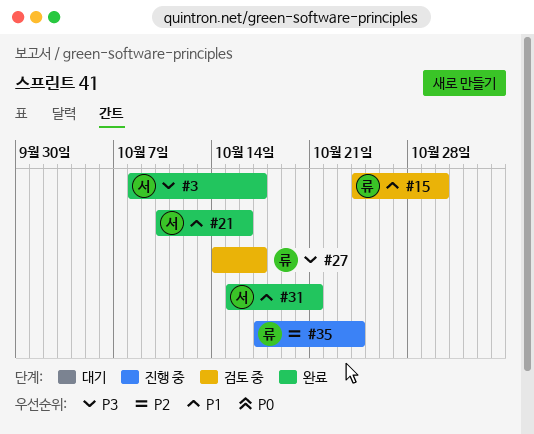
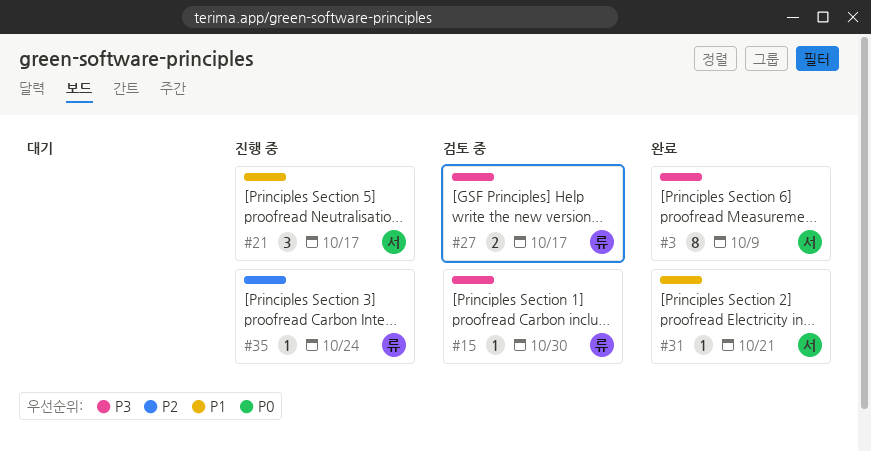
#3, due: Oct 17 -> Oct 9
#15, priority: P1 -> P3
#21, status: 완료 -> 진행 중
#21, due: Oct 16 -> Oct 17

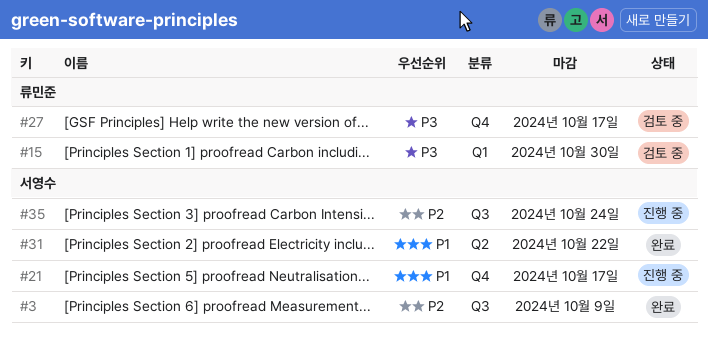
#3, priority: P3 -> P2
#31, due: Oct 21 -> Oct 22
#35, owner: 류민준 -> 서영수

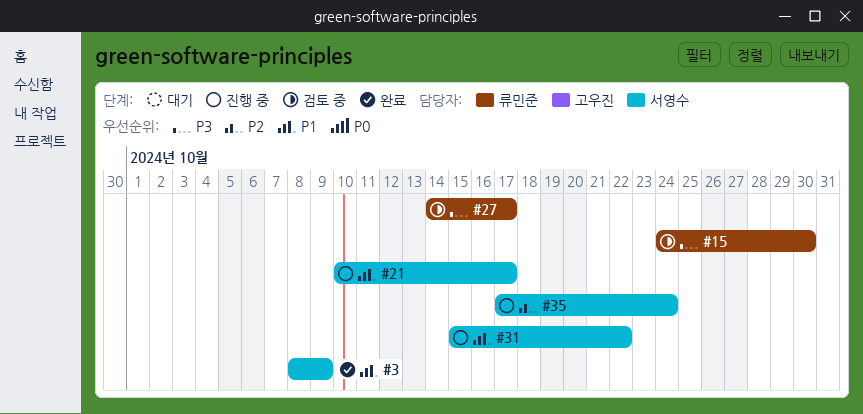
#3, priority: P2 -> P1
#31, status: 완료 -> 진행 중

